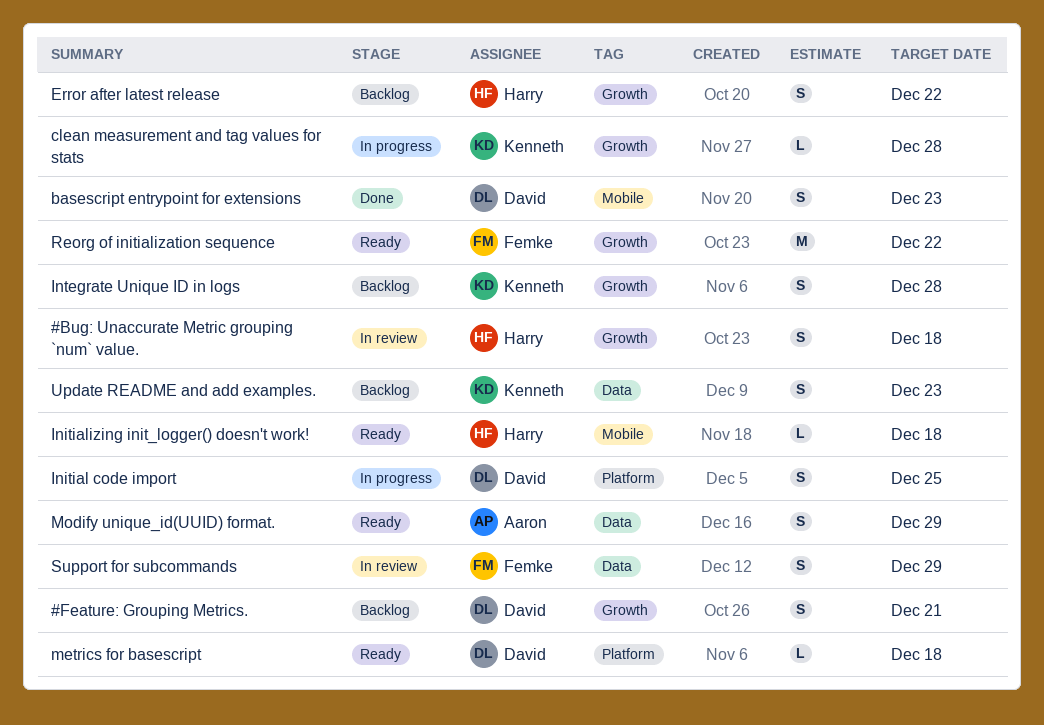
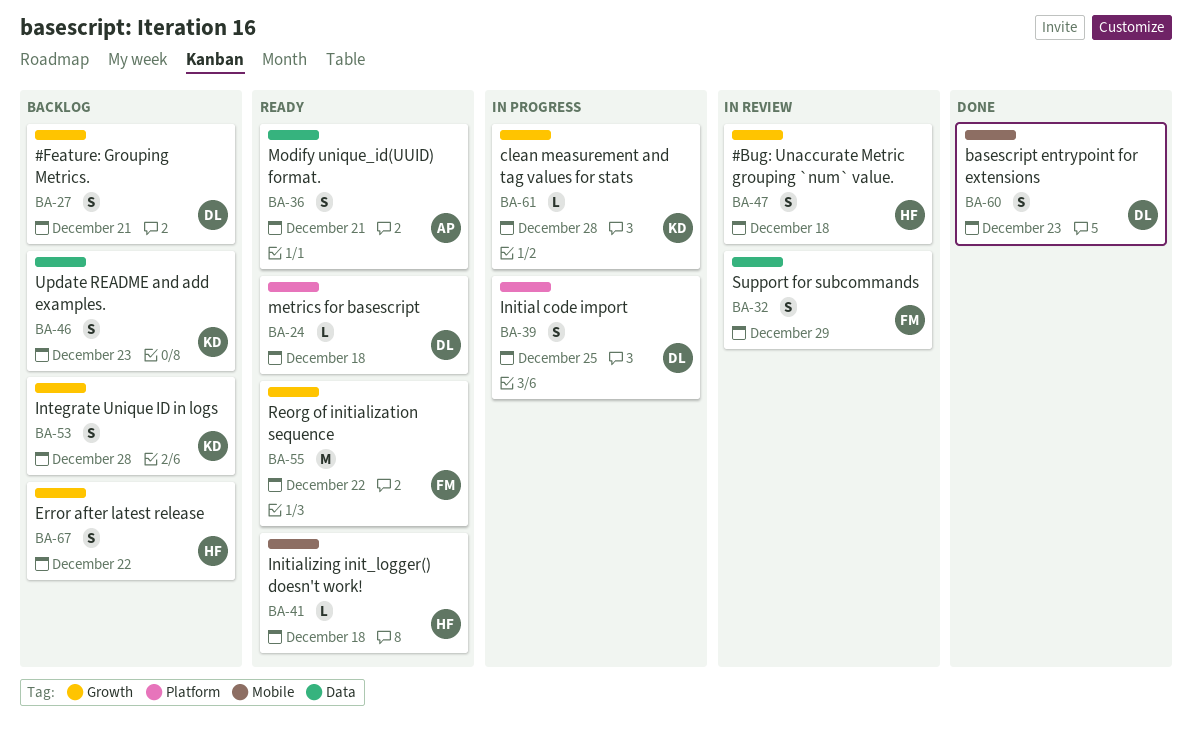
Modify unique_id(UUID) format., due: Dec 29 -> Dec 21

